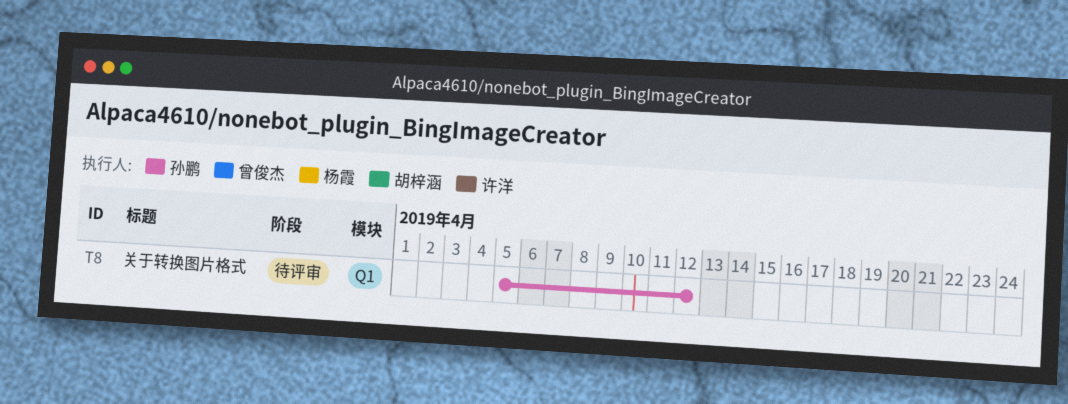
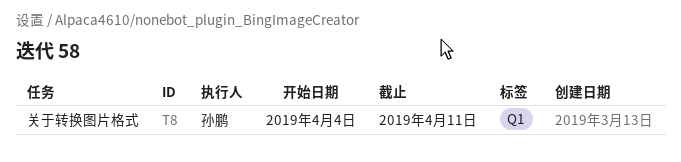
T8, start: Apr 5 -> Apr 4
T8, due: Apr 12 -> Apr 11

